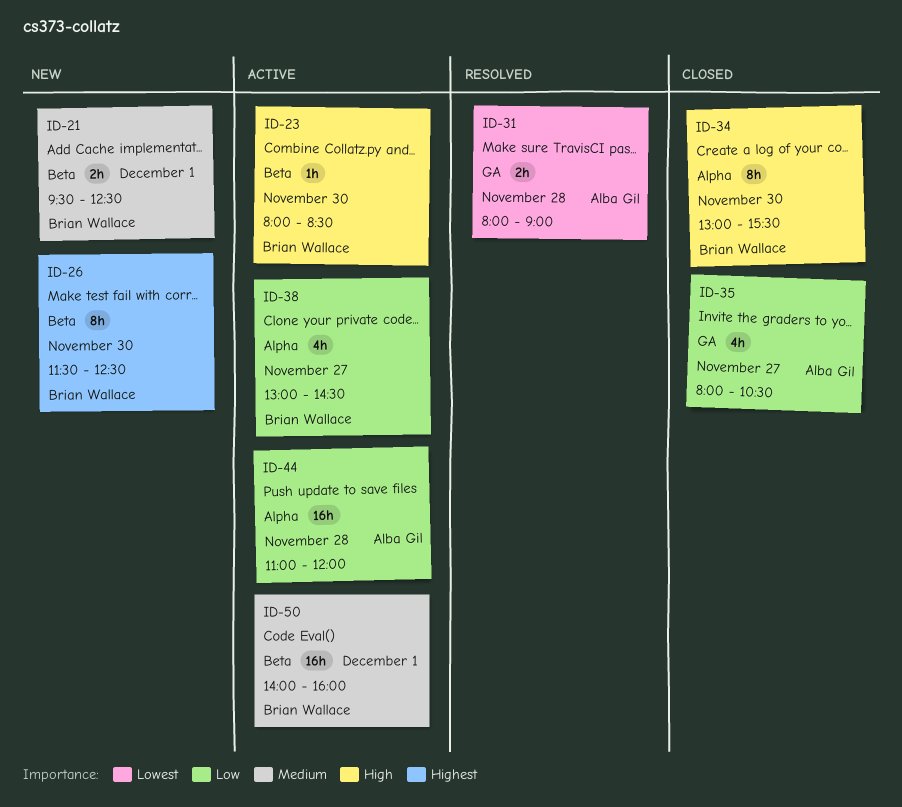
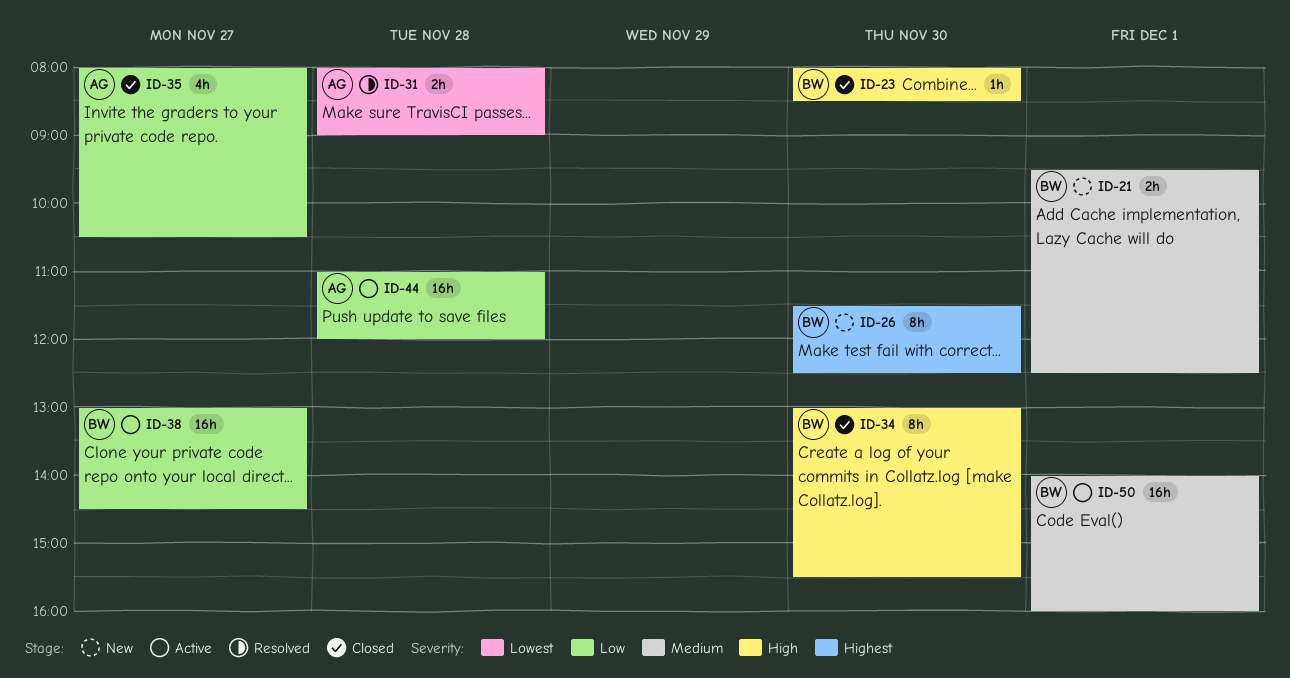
ID-23, status: Active -> Closed
ID-38, estimate: 4h -> 16h

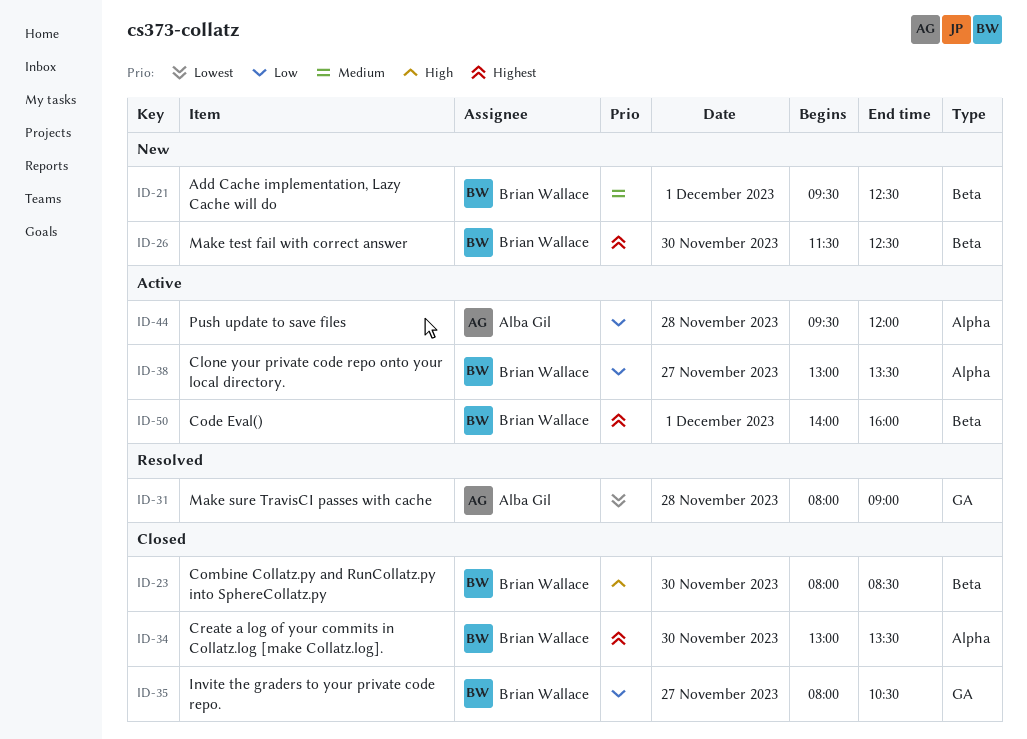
ID-34, priority: High -> Highest
ID-34, ends: 15:30 -> 13:30
ID-35, owner: Alba Gil -> Brian Wallace
ID-38, ends: 14:30 -> 13:30
ID-44, begins: 11:00 -> 09:30
ID-50, priority: Medium -> Highest

